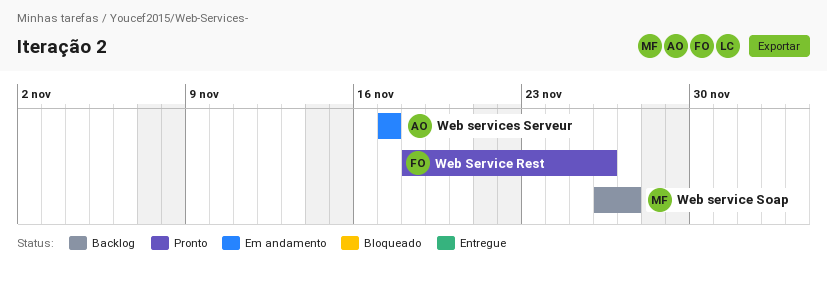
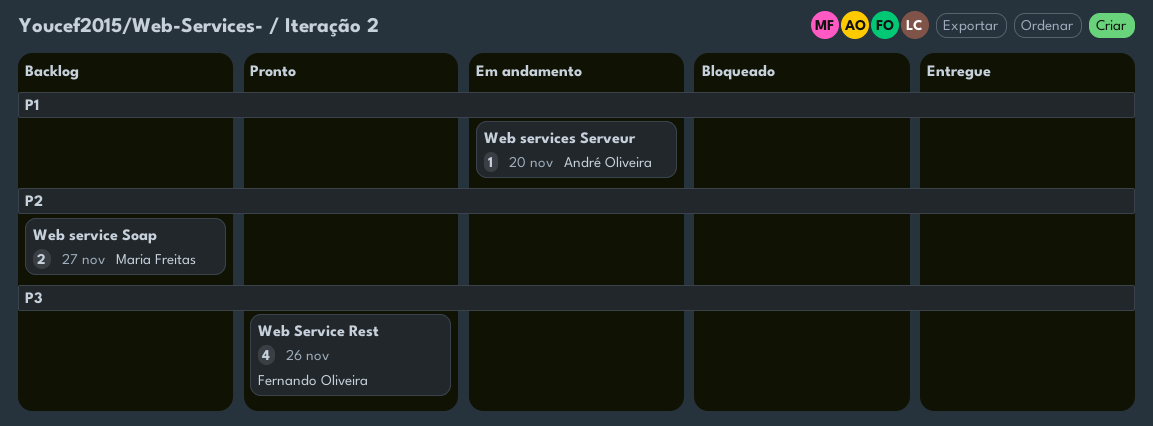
Web services Serveur, due: Nov 17 -> Nov 20

